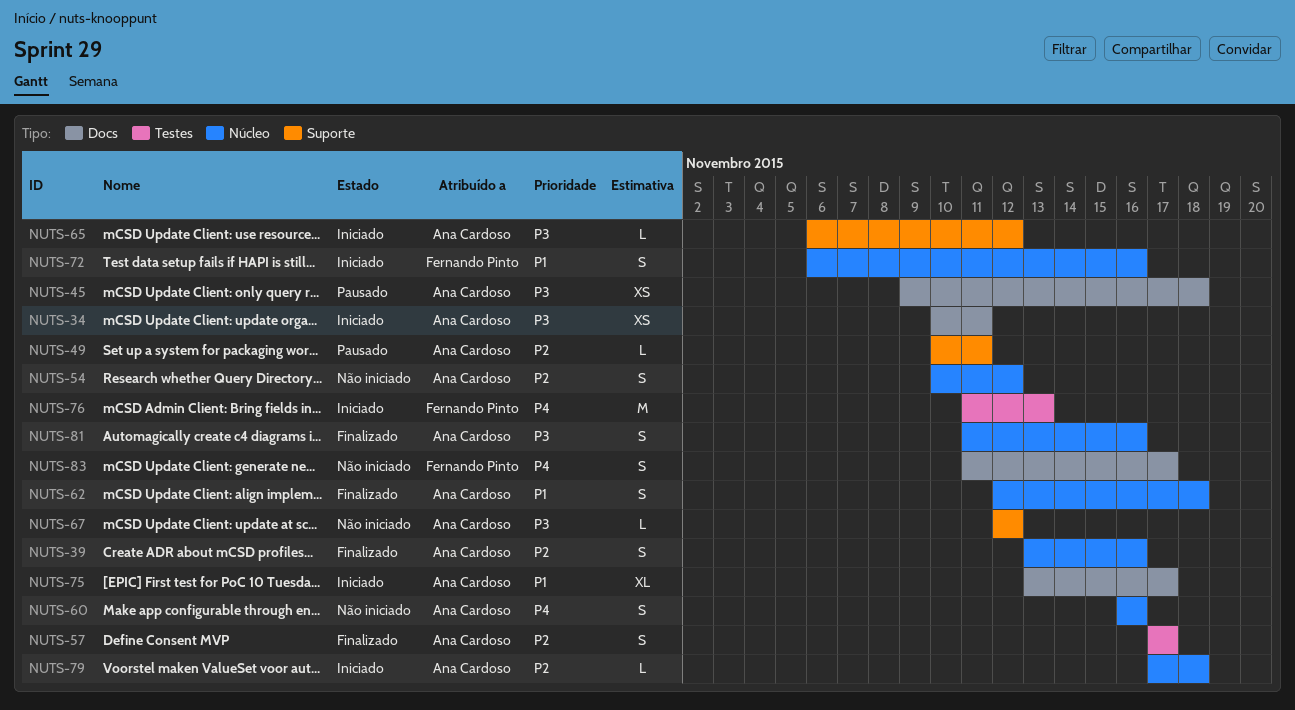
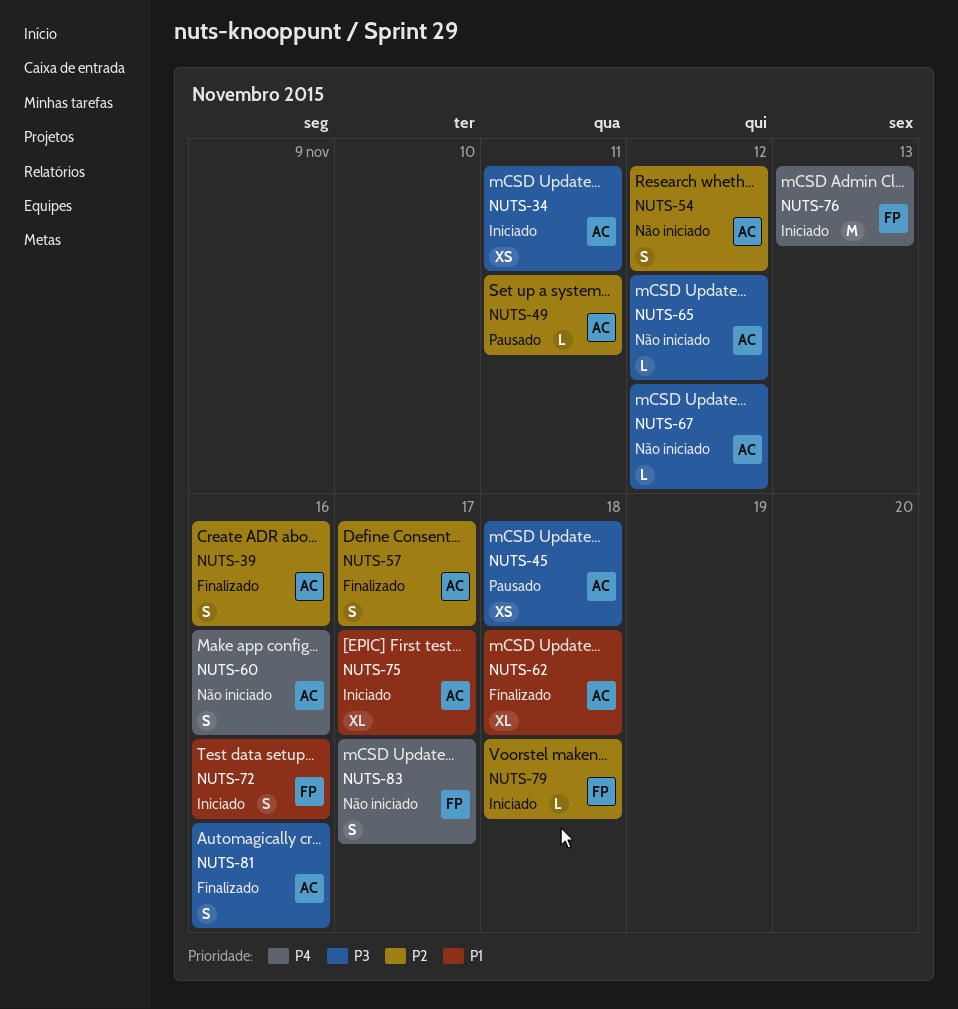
NUTS-62, estimate: S -> XL
NUTS-65, status: Iniciado -> Não iniciado
NUTS-79, owner: Ana Cardoso -> Fernando Pinto

